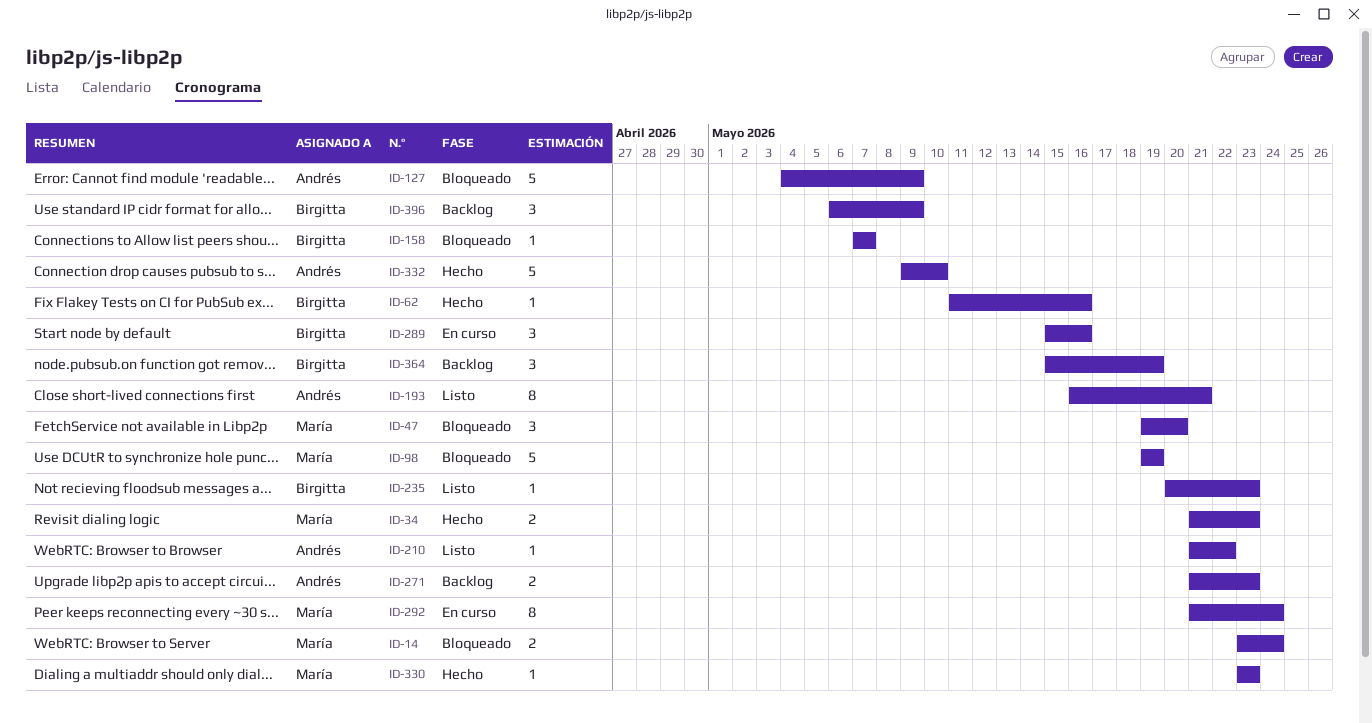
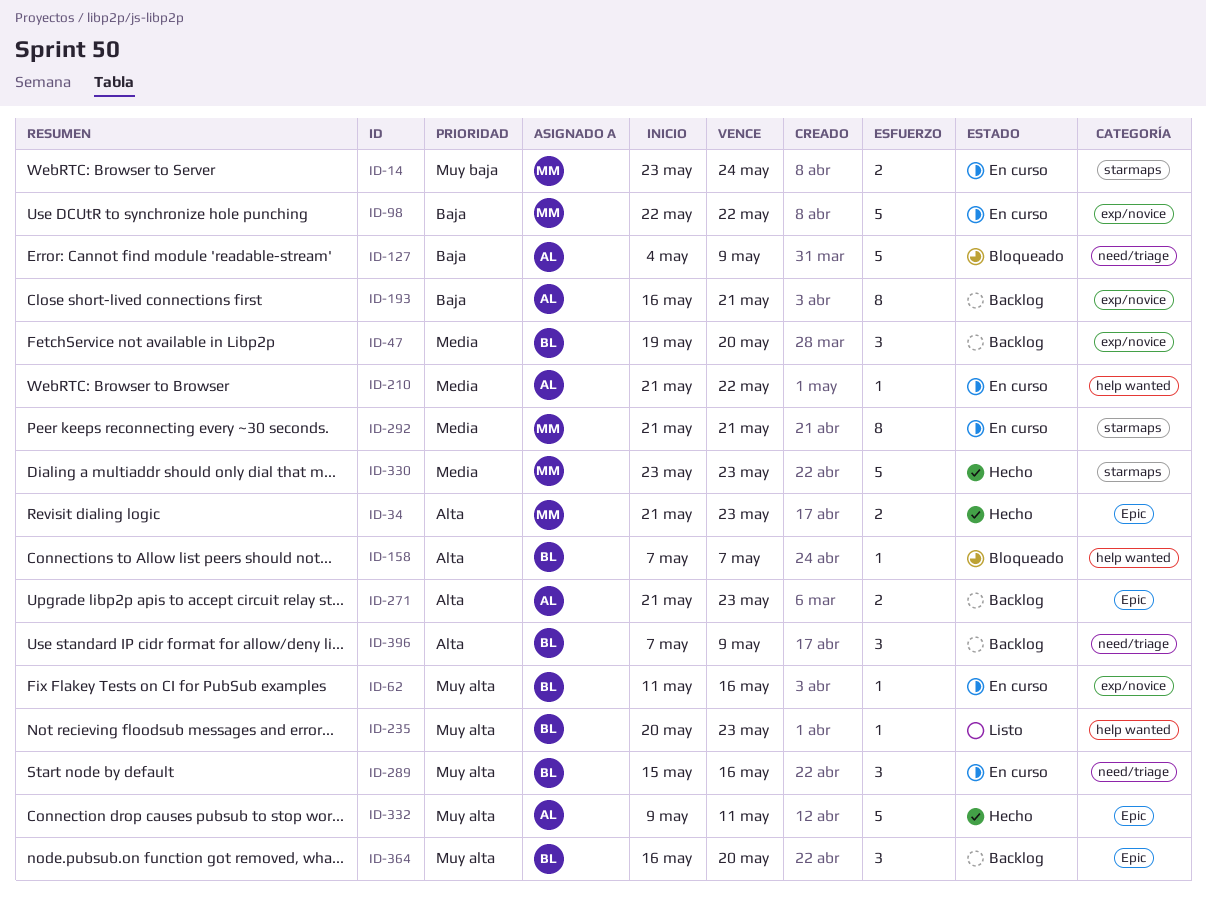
ID-14, status: Bloqueado -> En curso
ID-47, status: Bloqueado -> Backlog
ID-47, owner: María -> Birgitta
ID-62, status: Hecho -> En curso
ID-98, status: Bloqueado -> En curso
ID-98, start: May 19 -> May 22
ID-98, due: May 19 -> May 22
ID-193, status: Listo -> Backlog
ID-210, status: Listo -> En curso
ID-292, due: May 24 -> May 21
ID-330, estimate: 1 -> 5
ID-332, due: May 10 -> May 11
ID-364, start: May 15 -> May 16
ID-364, due: May 19 -> May 20
ID-396, start: May 6 -> May 7

